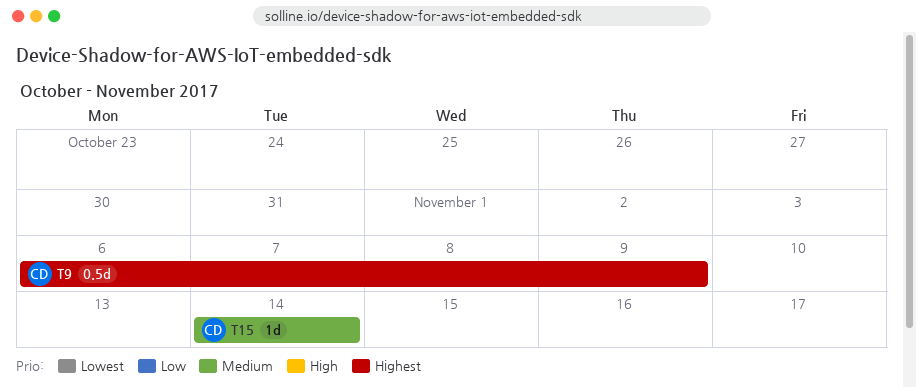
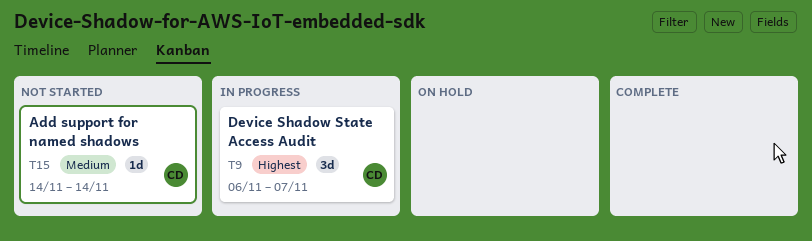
T9, estimate: 0.5d -> 3d
T9, due: Nov 9 -> Nov 7

